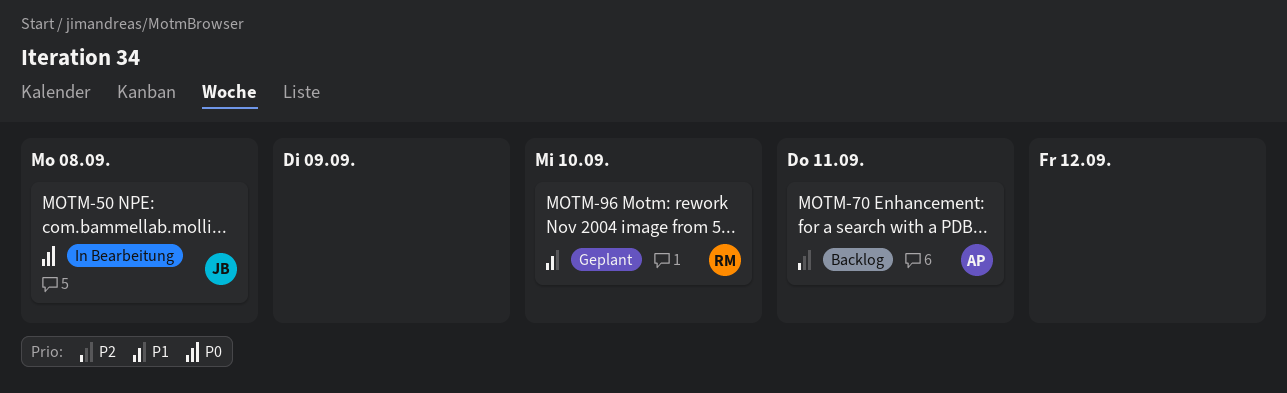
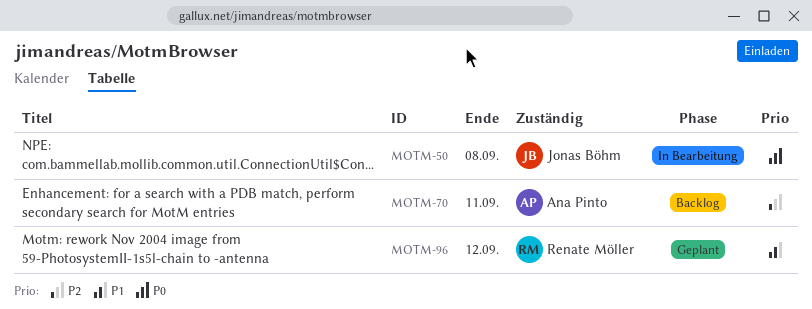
MOTM-96, due: Sep 10 -> Sep 12

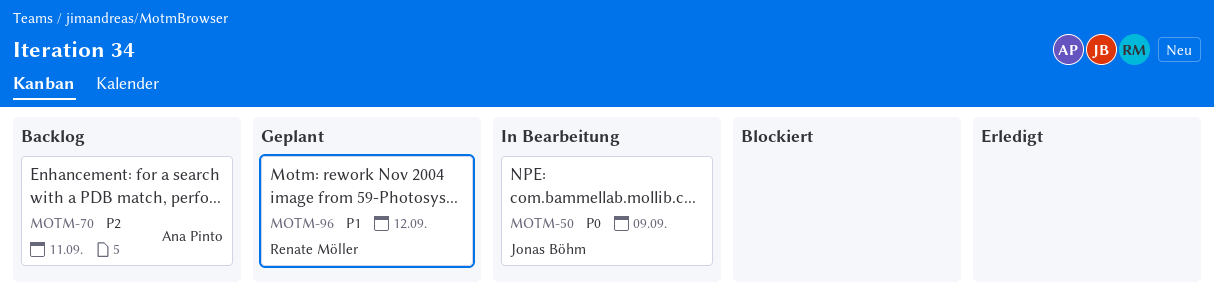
MOTM-50, due: Sep 8 -> Sep 9

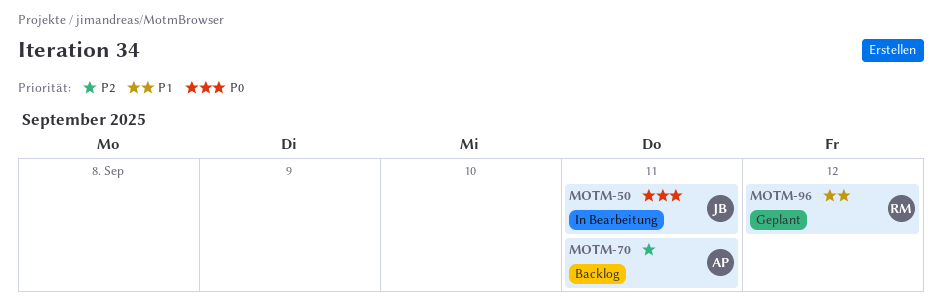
MOTM-50, due: Sep 9 -> Sep 11

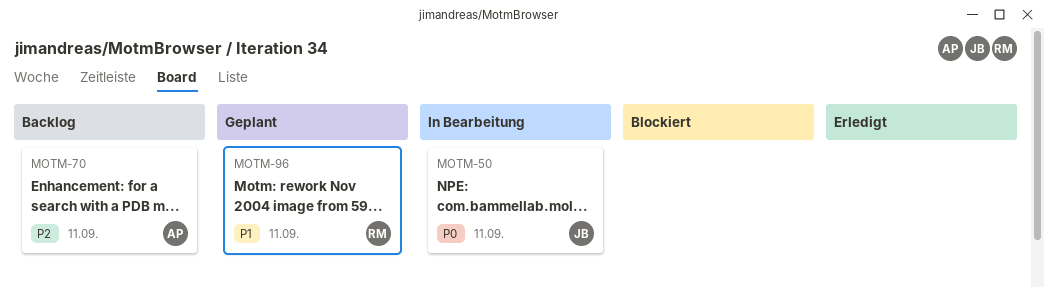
MOTM-96, due: Sep 12 -> Sep 11

